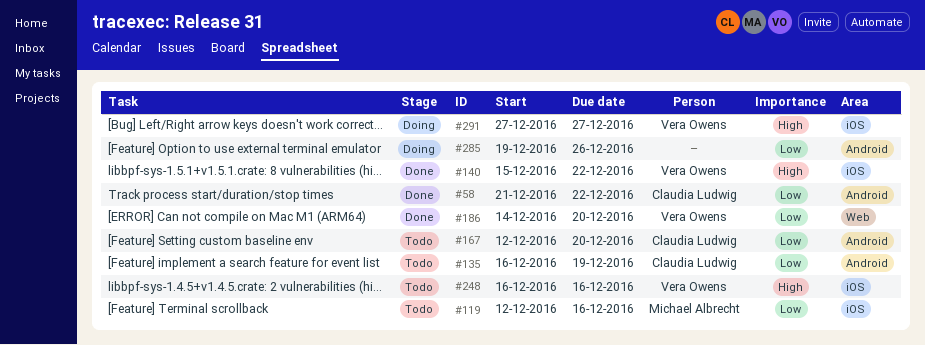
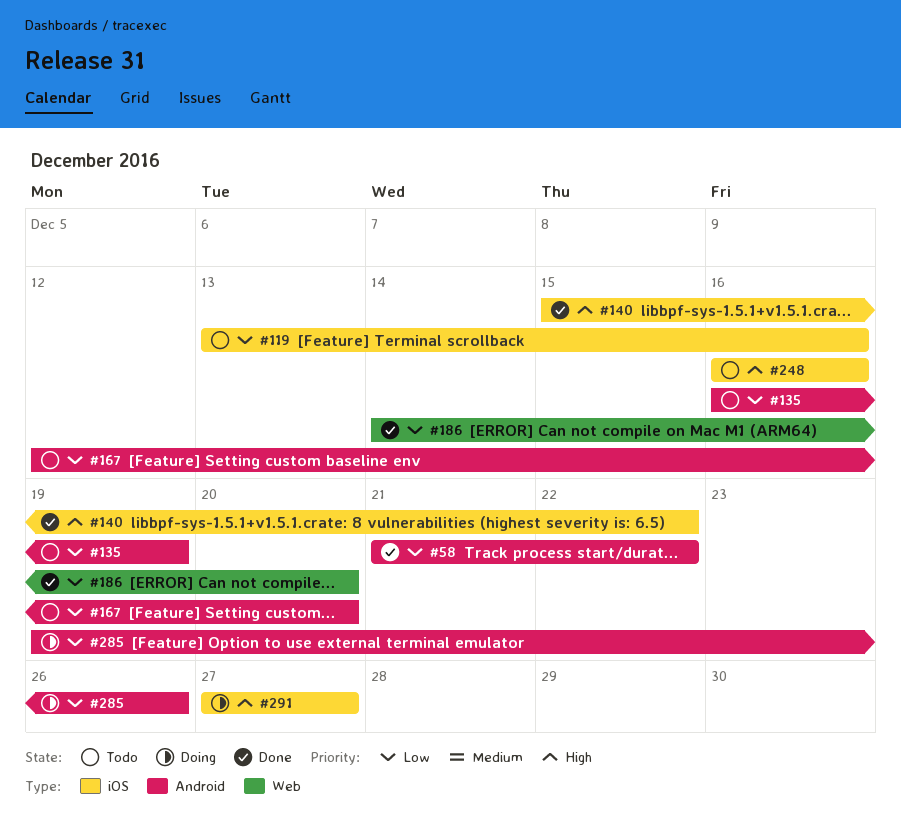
#119, start: Dec 12 -> Dec 13

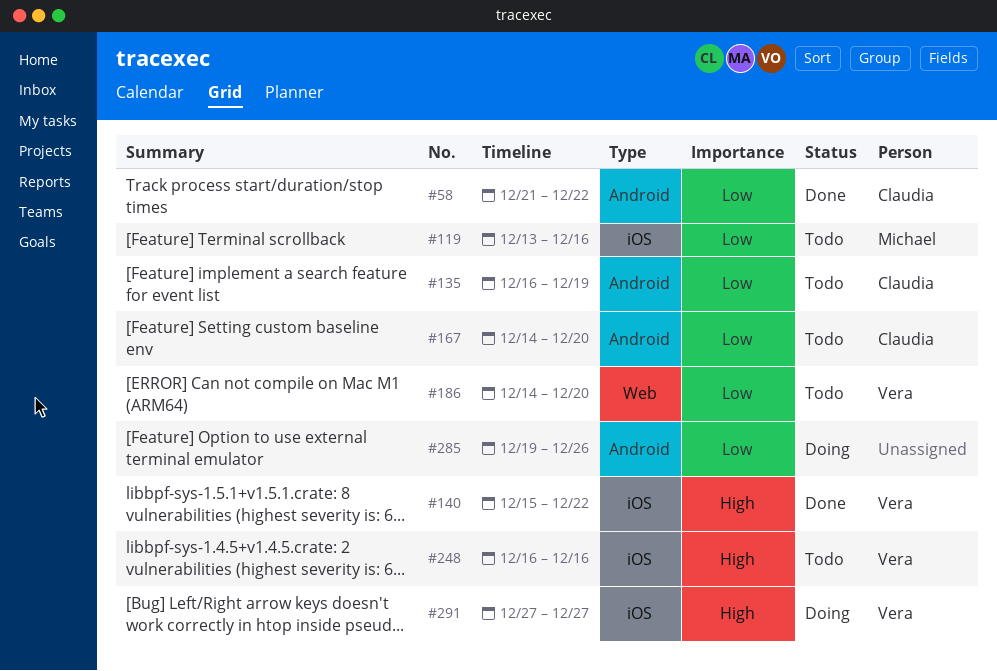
#167, start: Dec 12 -> Dec 14
#186, status: Done -> Todo

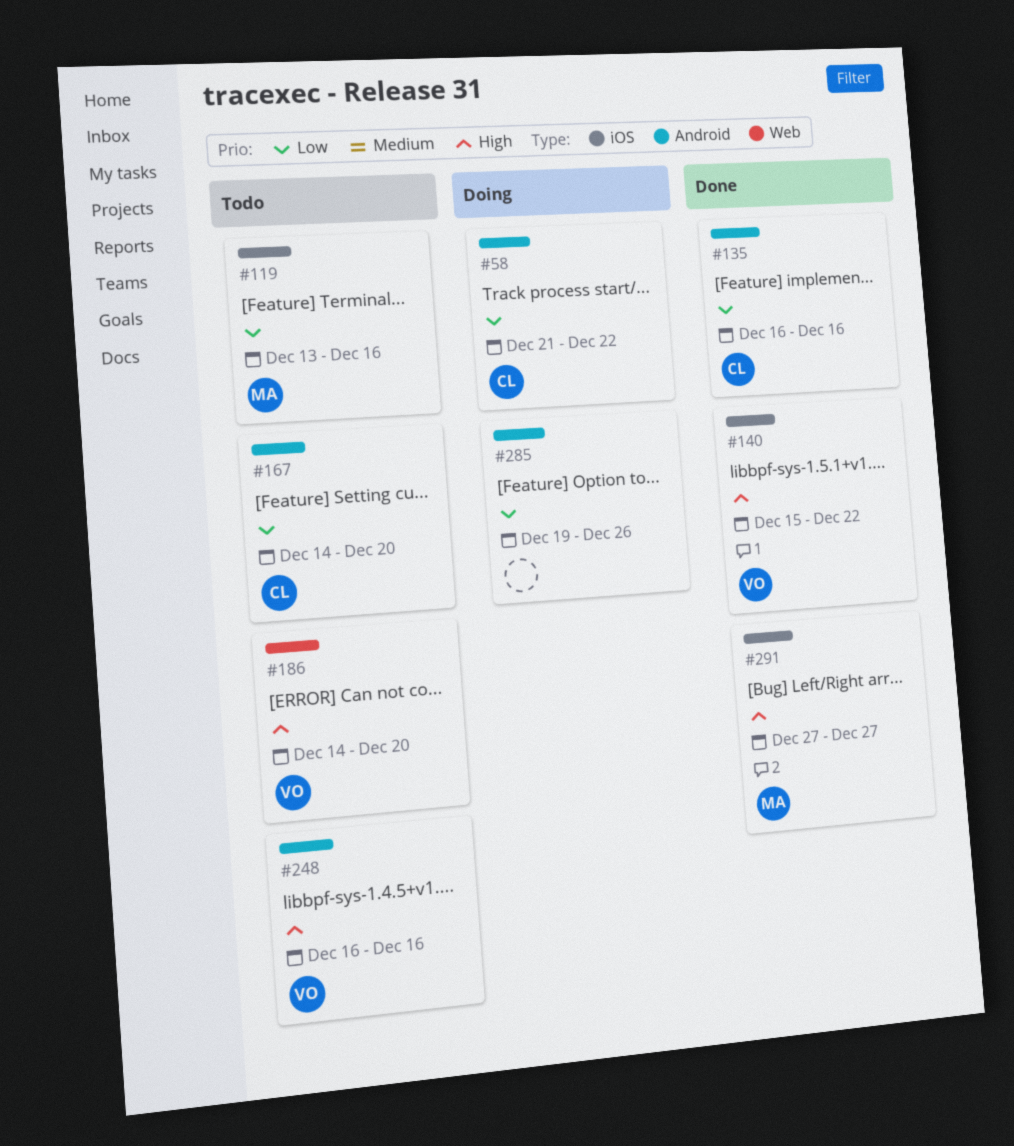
#58, status: Done -> Doing
#135, status: Todo -> Done
#135, due: Dec 19 -> Dec 16
#186, priority: Low -> High
#248, label: iOS -> Android
#291, status: Doing -> Done
#291, owner: Vera -> Michael

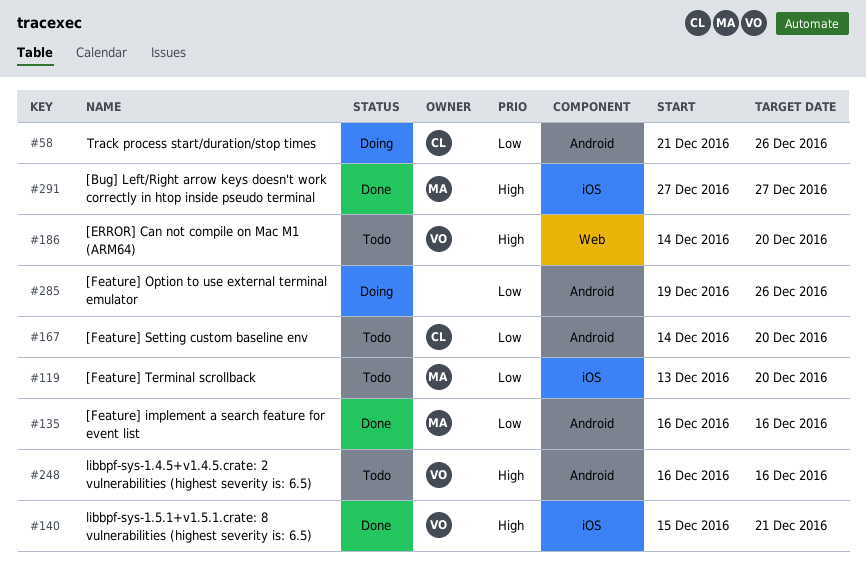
#58, due: Dec 22 -> Dec 26
#119, due: Dec 16 -> Dec 20
#135, owner: CL -> MA
#140, due: Dec 22 -> Dec 21

